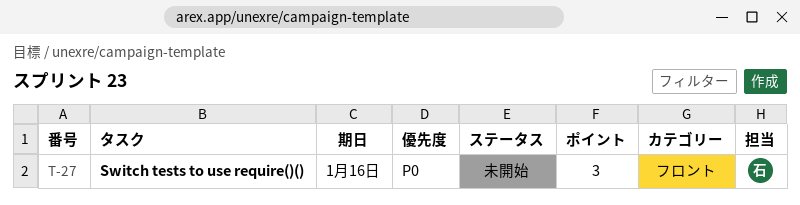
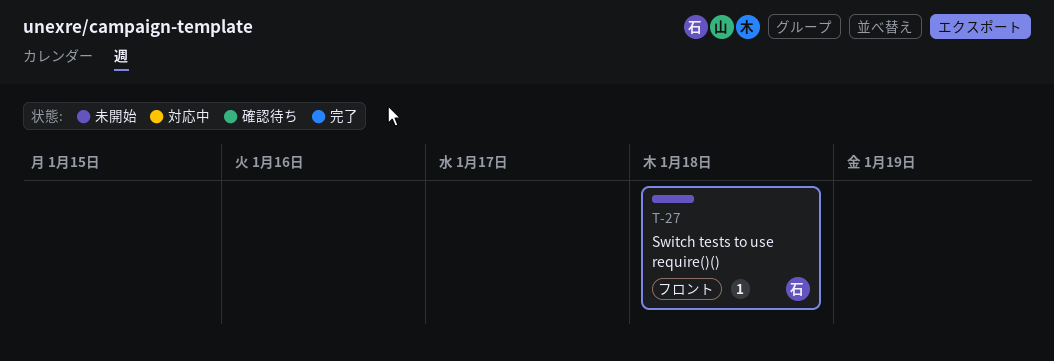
T-27, estimate: 3 -> 1
T-27, due: Jan 16 -> Jan 18

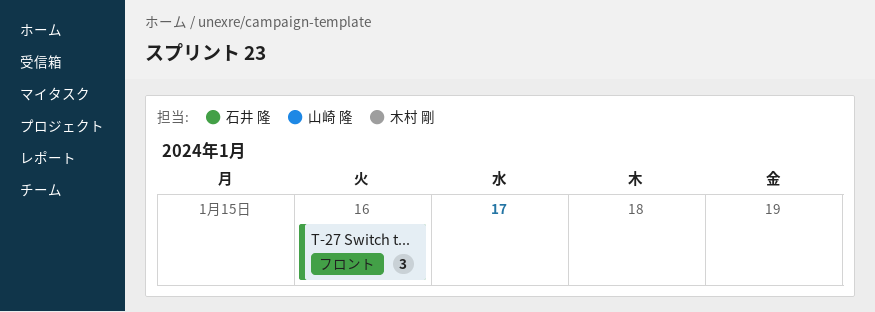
T-27, estimate: 1 -> 3
T-27, due: Jan 18 -> Jan 16

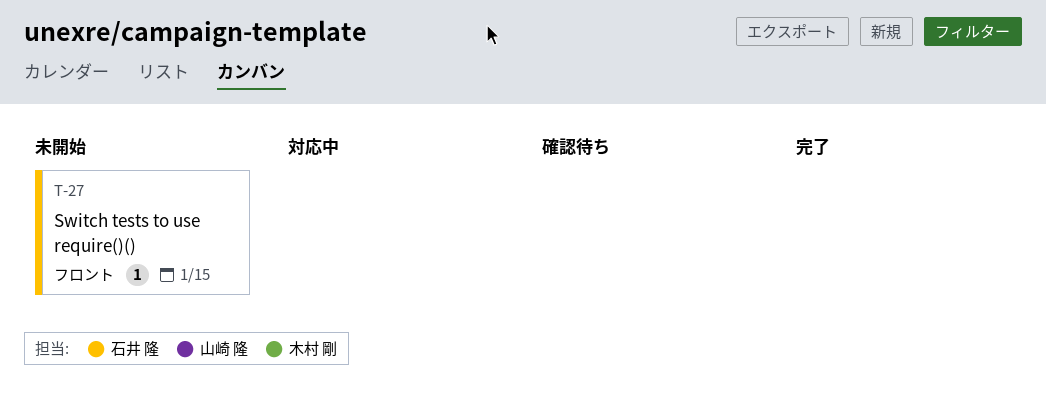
T-27, estimate: 3 -> 1
T-27, due: Jan 16 -> Jan 15

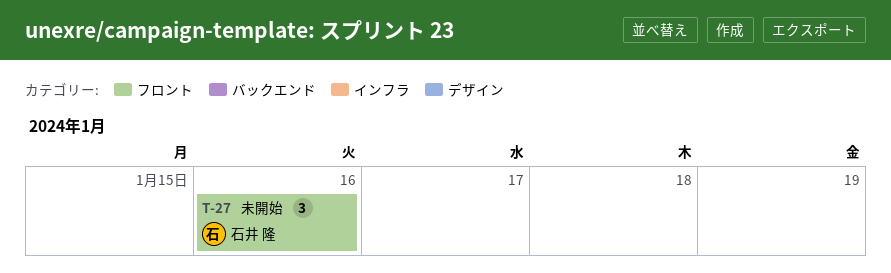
T-27, estimate: 1 -> 3
T-27, due: Jan 15 -> Jan 16

